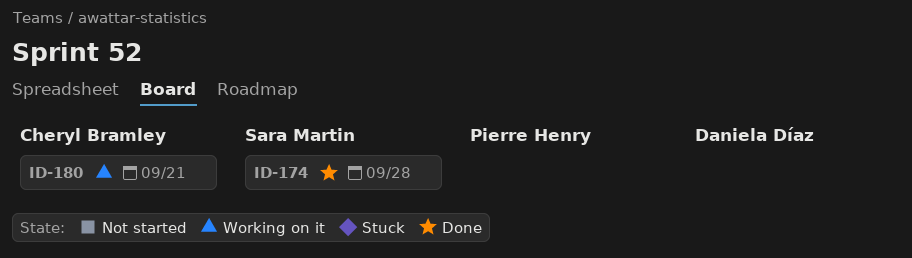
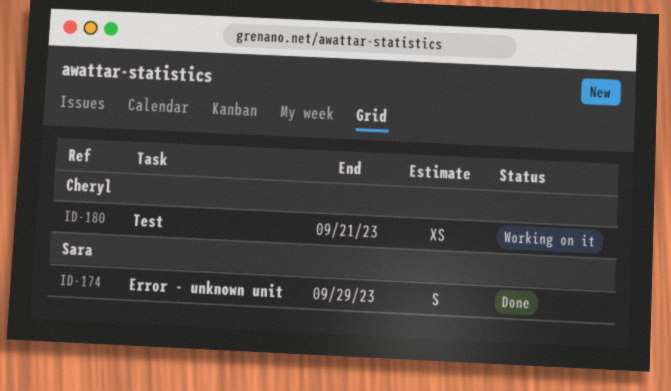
ID-174, due: Sep 28 -> Sep 29

